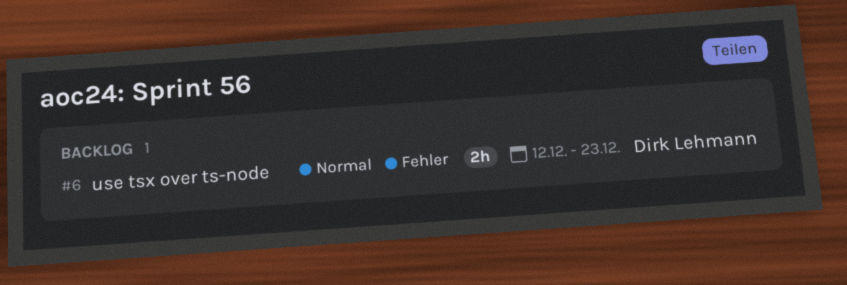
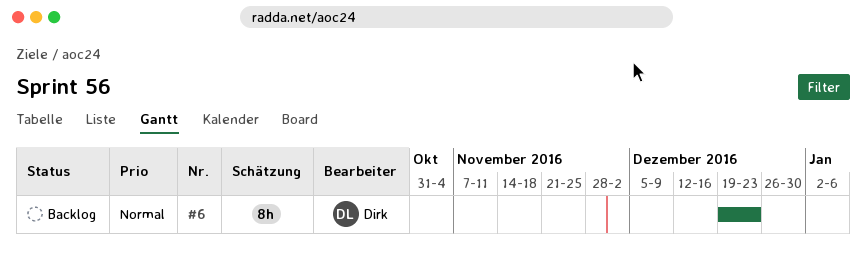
#6, estimate: 2h -> 8h
#6, start: Dec 12 -> Dec 19

